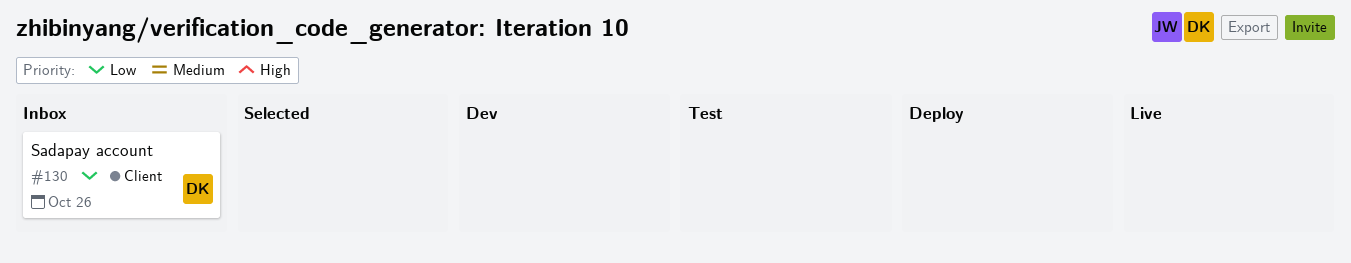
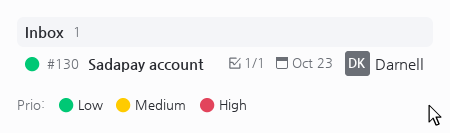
#130, due: Oct 26 -> Oct 23

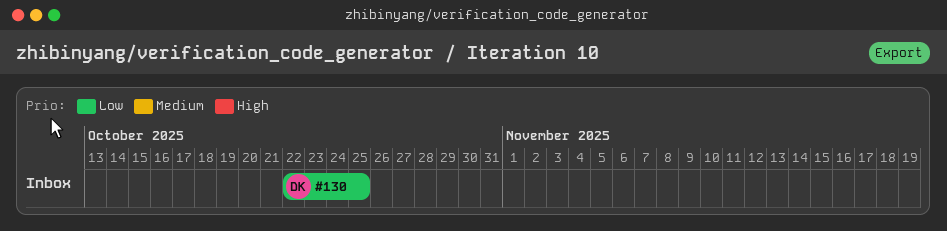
#130, due: Oct 23 -> Oct 25

